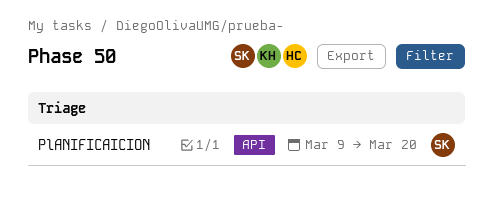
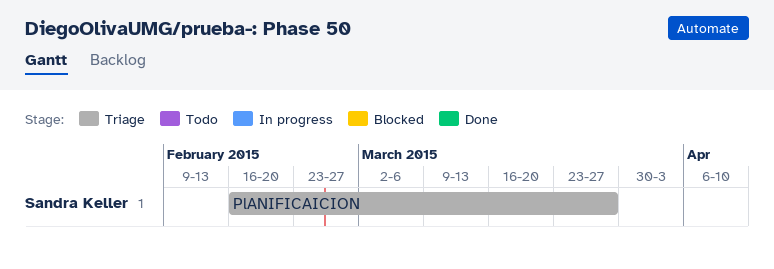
PlANIFICAICION, start: Mar 9 -> Feb 16
PlANIFICAICION, due: Mar 20 -> Mar 27

